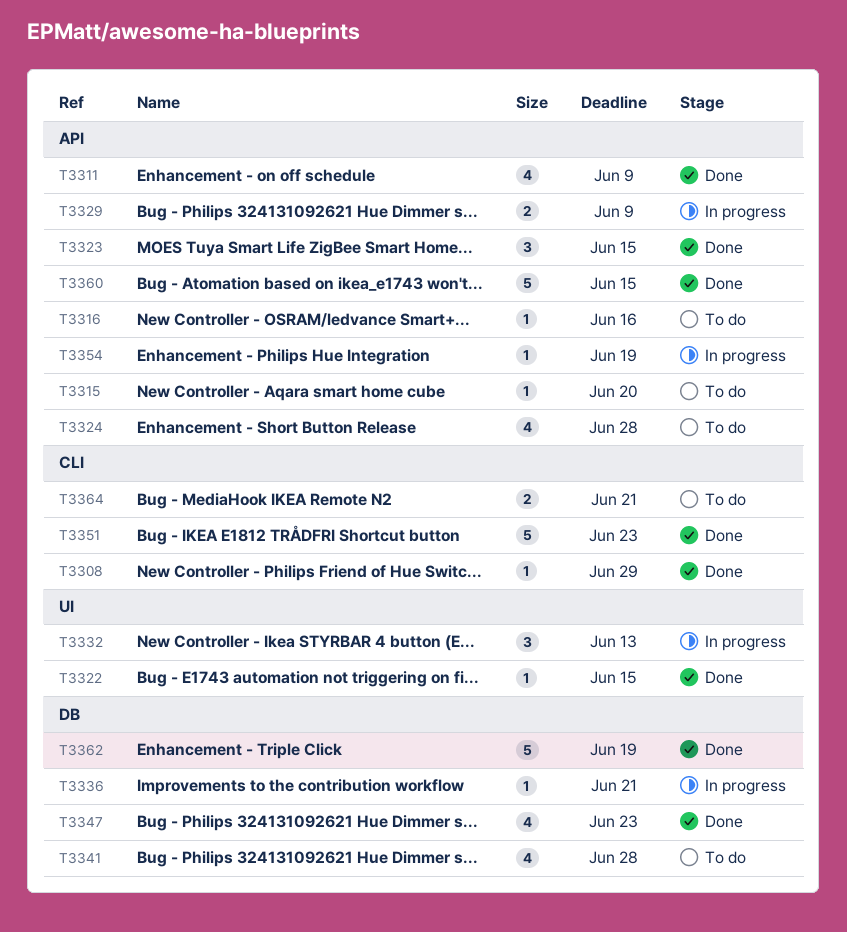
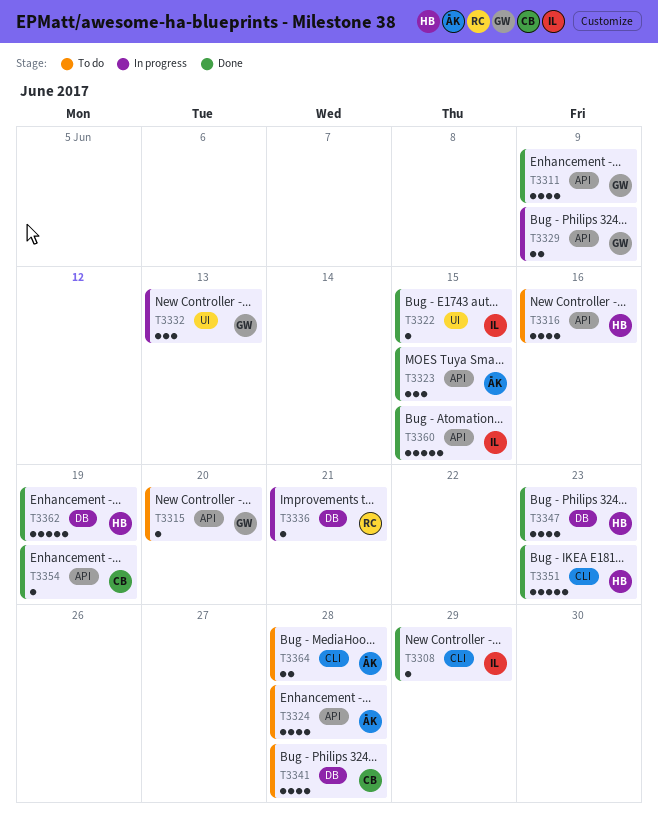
T3316, estimate: 1 -> 4
T3354, status: In progress -> Done
T3364, due: Jun 21 -> Jun 28

